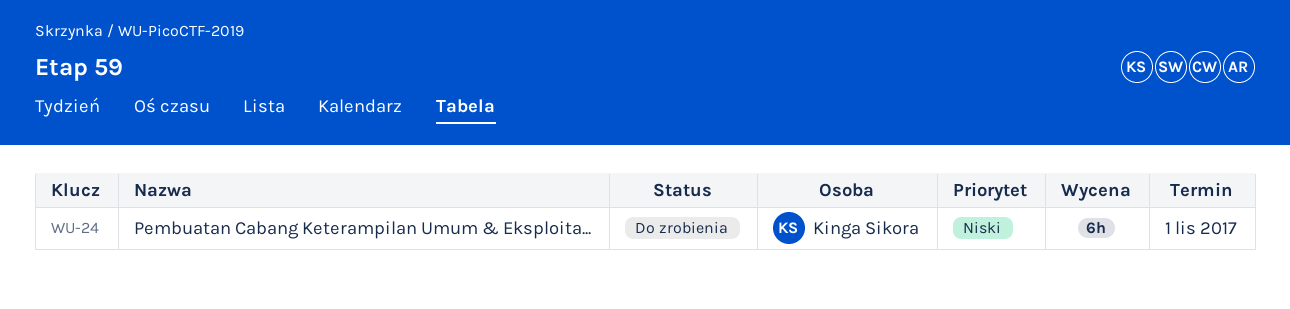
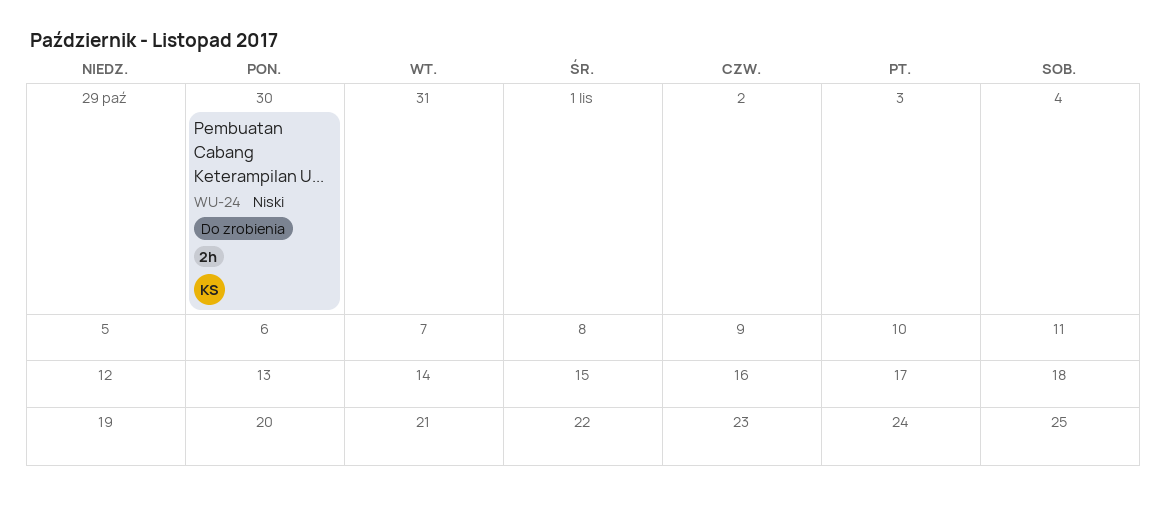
WU-24, estimate: 6h -> 2h
WU-24, due: Nov 1 -> Oct 30

